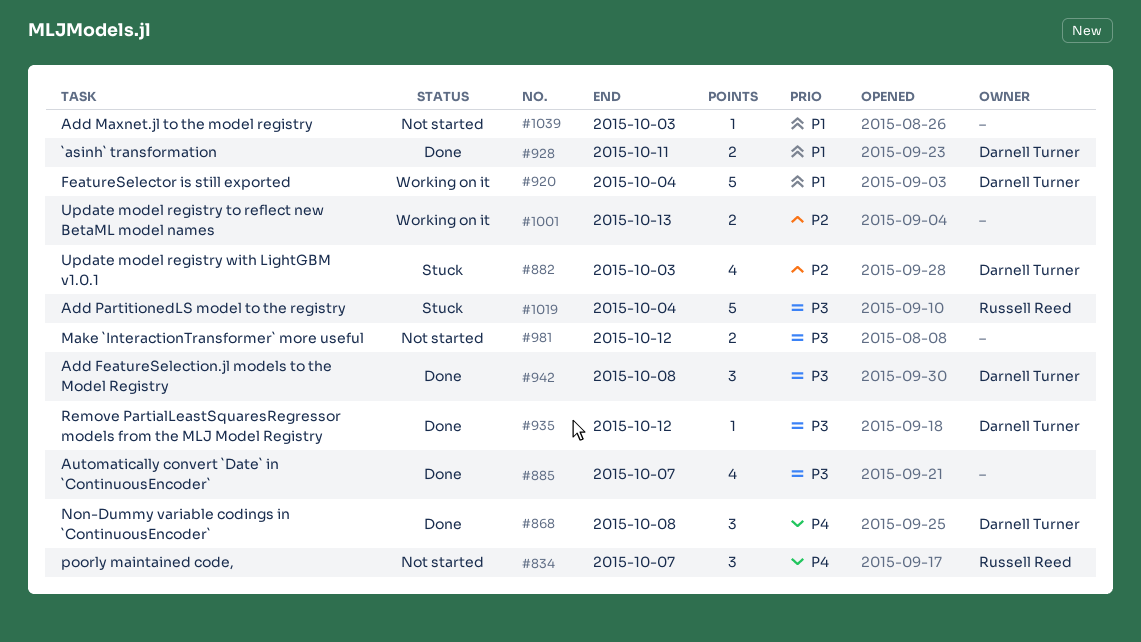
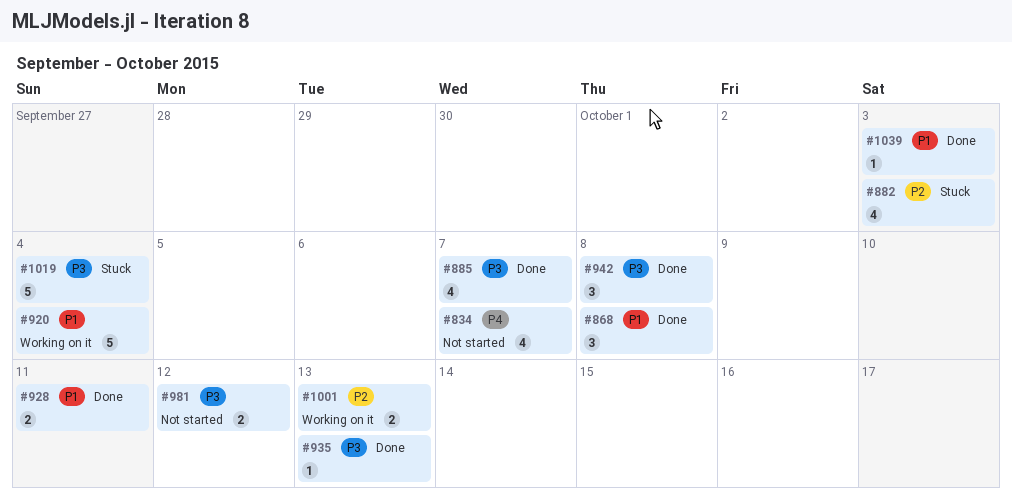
#834, estimate: 3 -> 4
#868, priority: P4 -> P1
#935, due: Oct 12 -> Oct 13
#1039, status: Not started -> Done

